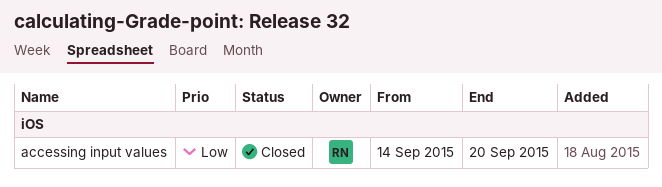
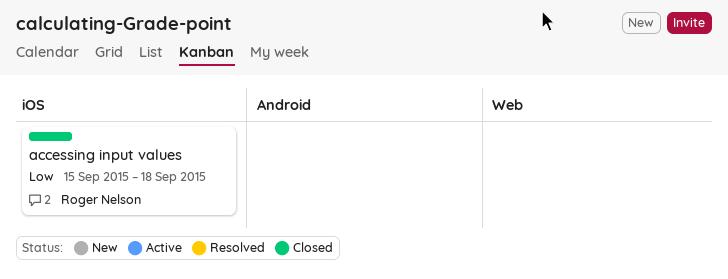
accessing input values, start: Sep 14 -> Sep 15
accessing input values, due: Sep 20 -> Sep 18

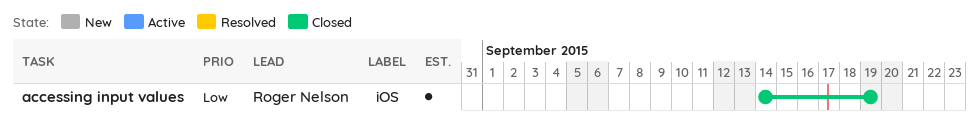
accessing input values, start: Sep 15 -> Sep 14
accessing input values, due: Sep 18 -> Sep 19

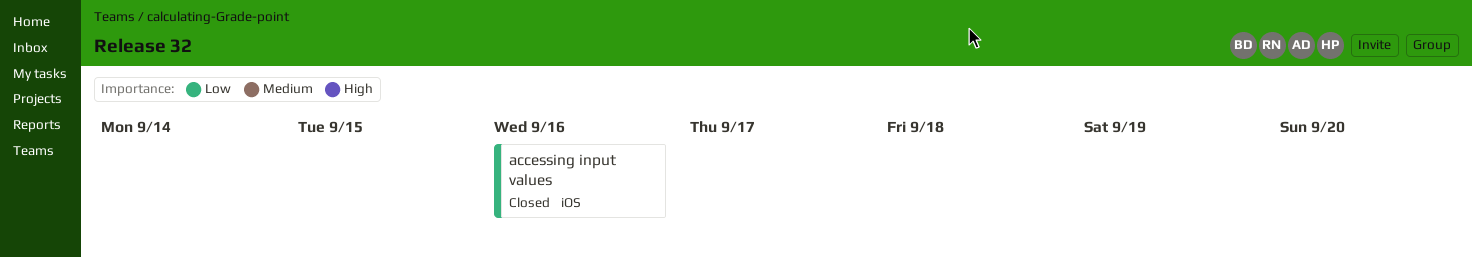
accessing input values, due: Sep 19 -> Sep 16

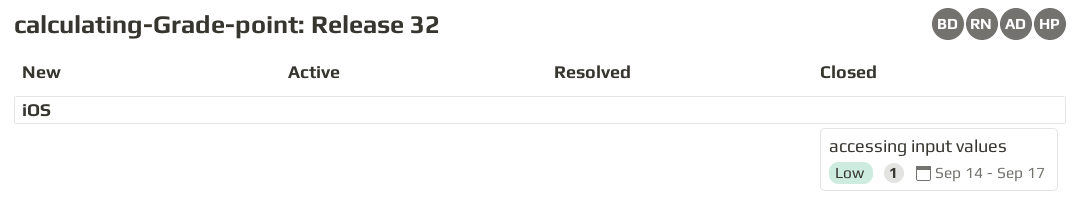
accessing input values, due: Sep 16 -> Sep 17

